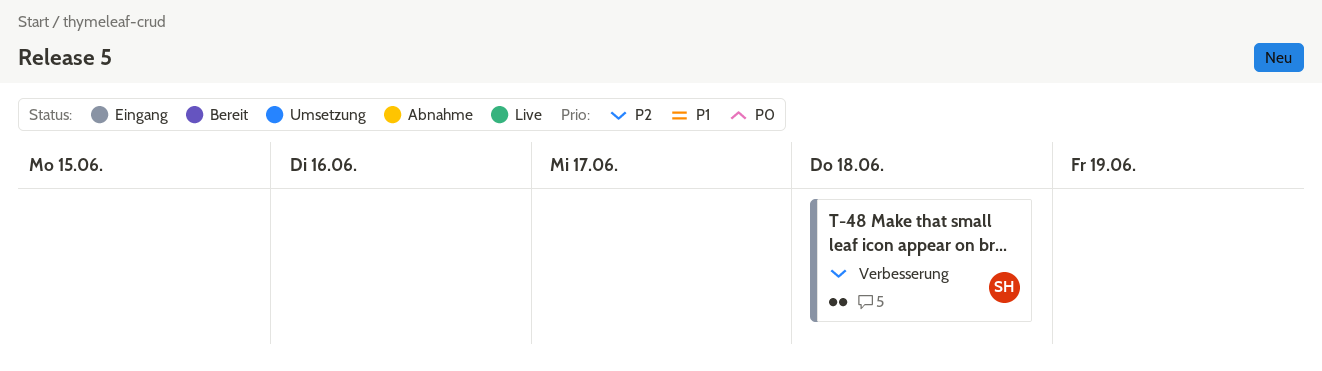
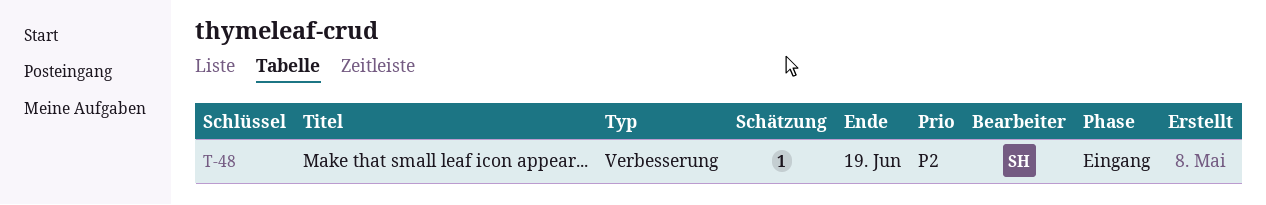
T-48, estimate: 2 -> 1
T-48, due: Jun 18 -> Jun 19

